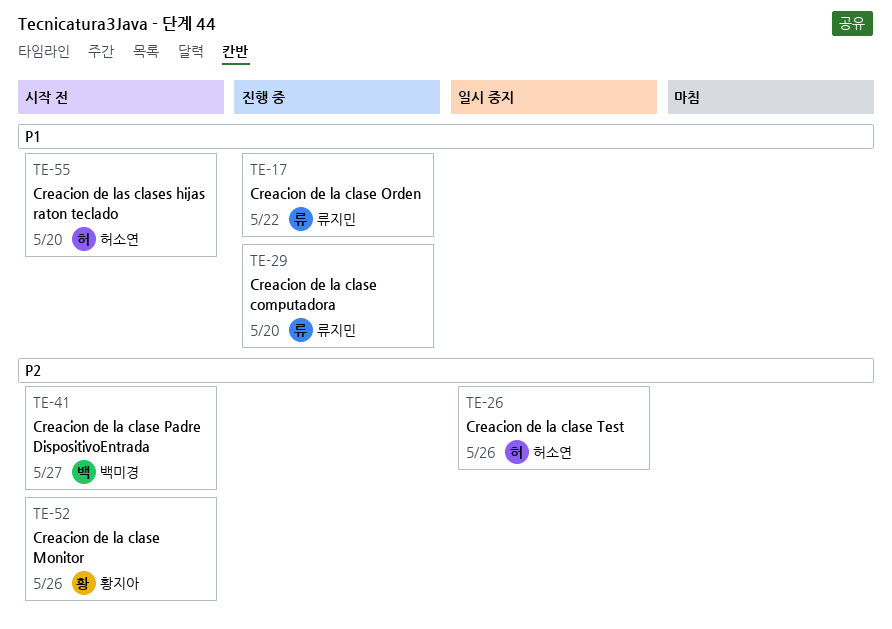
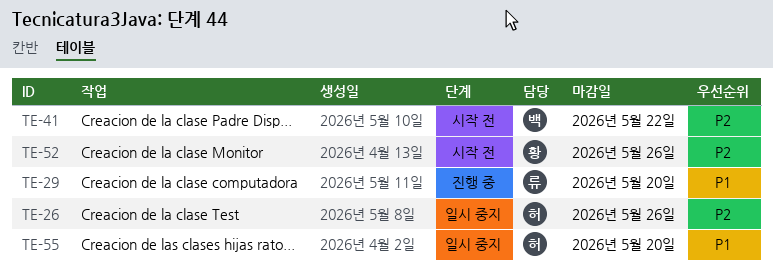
TE-17: present -> none
TE-41, due: May 27 -> May 22
TE-55, status: 시작 전 -> 일시 중지

